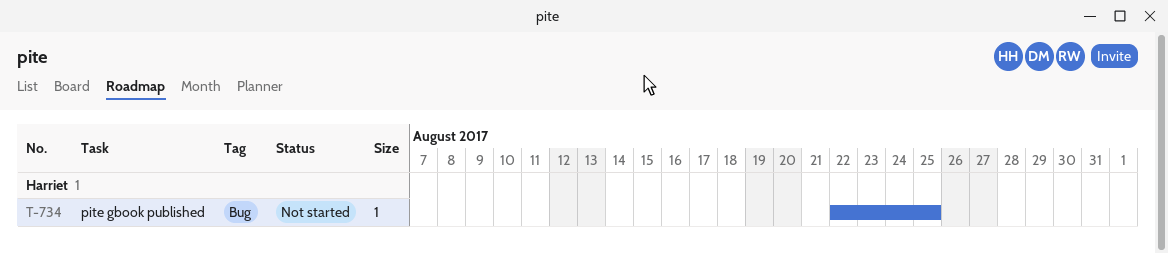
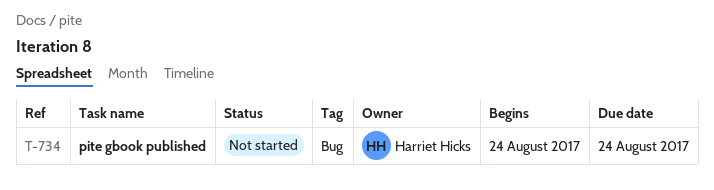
T-734, start: Aug 22 -> Aug 24
T-734, due: Aug 25 -> Aug 24

